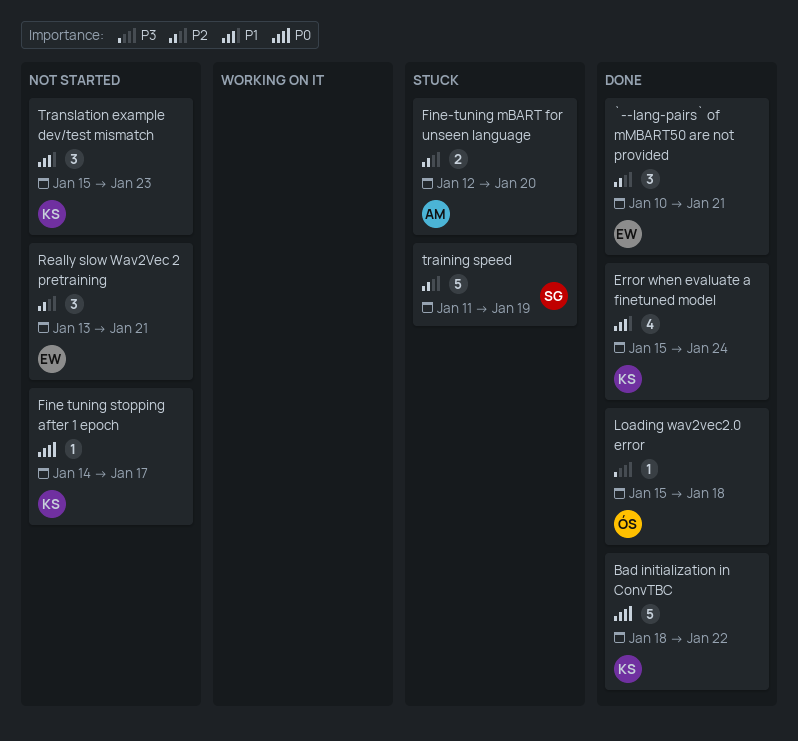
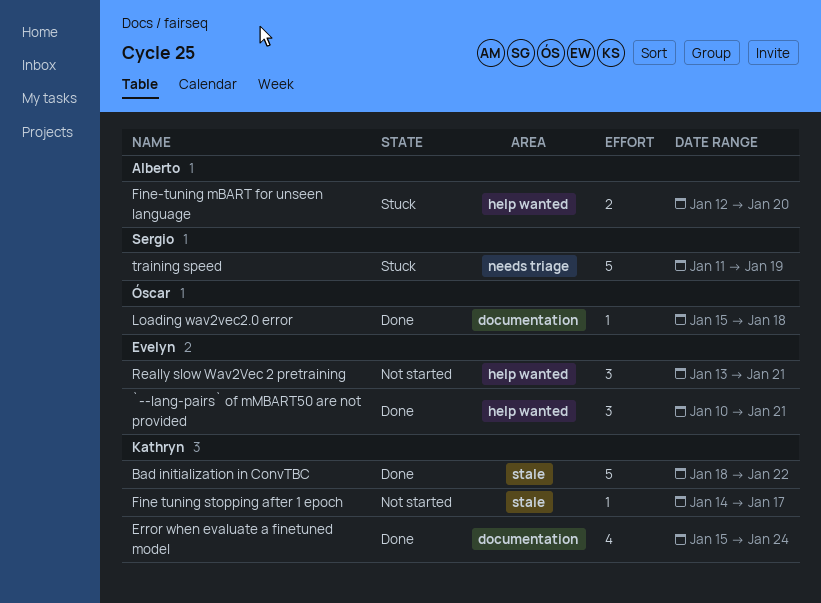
Translation example dev/test mismatch: present -> none

